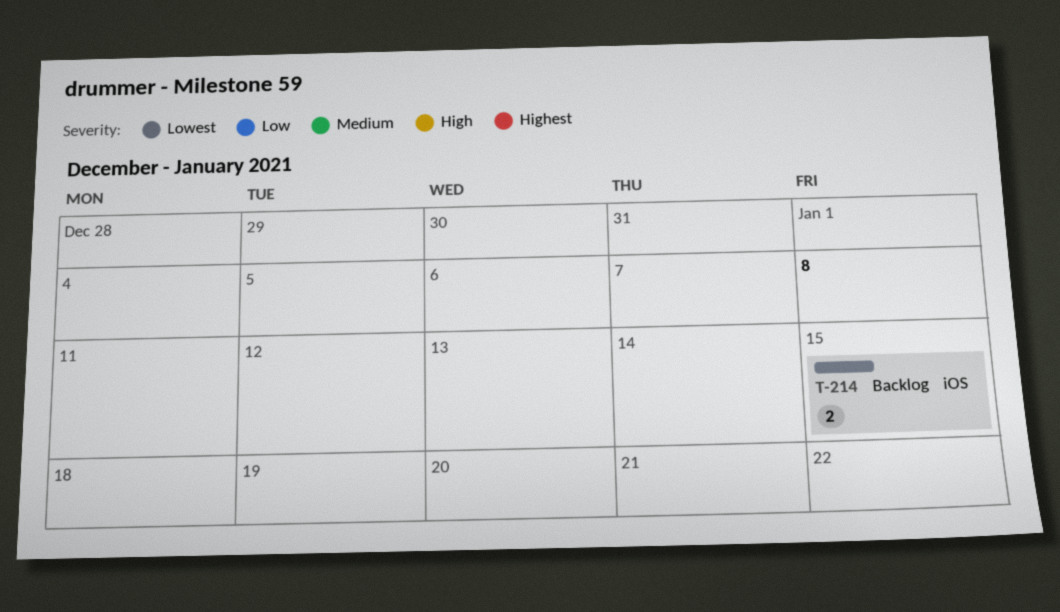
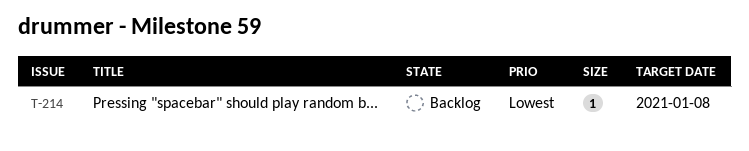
T-214, estimate: 2 -> 1
T-214, due: Jan 15 -> Jan 8

